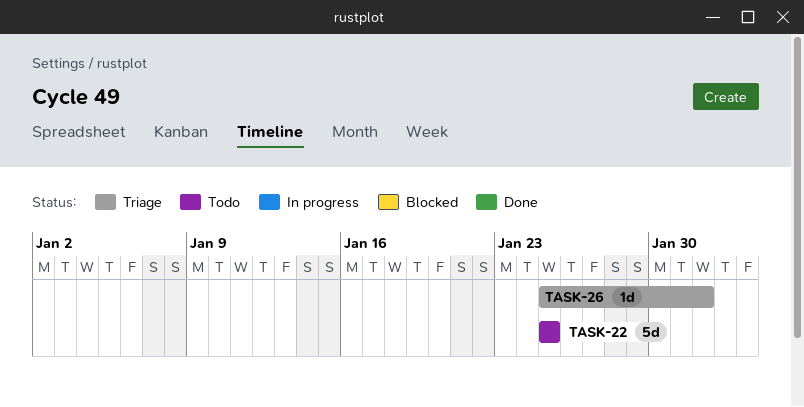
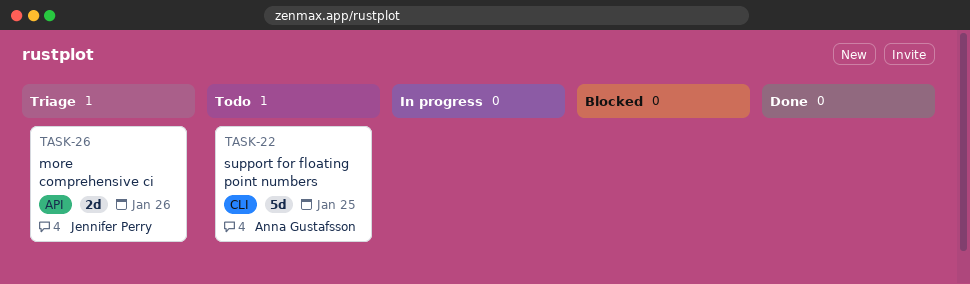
TASK-26, estimate: 1d -> 2d
TASK-26, due: Feb 1 -> Jan 26

